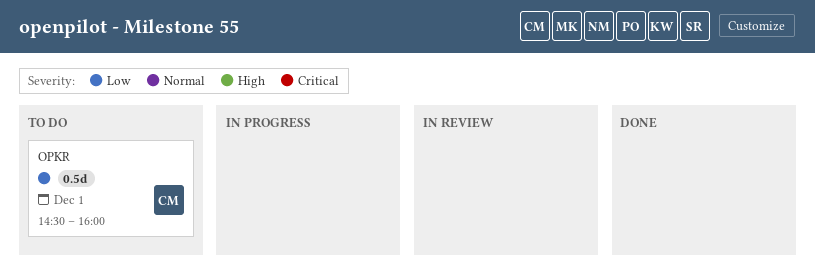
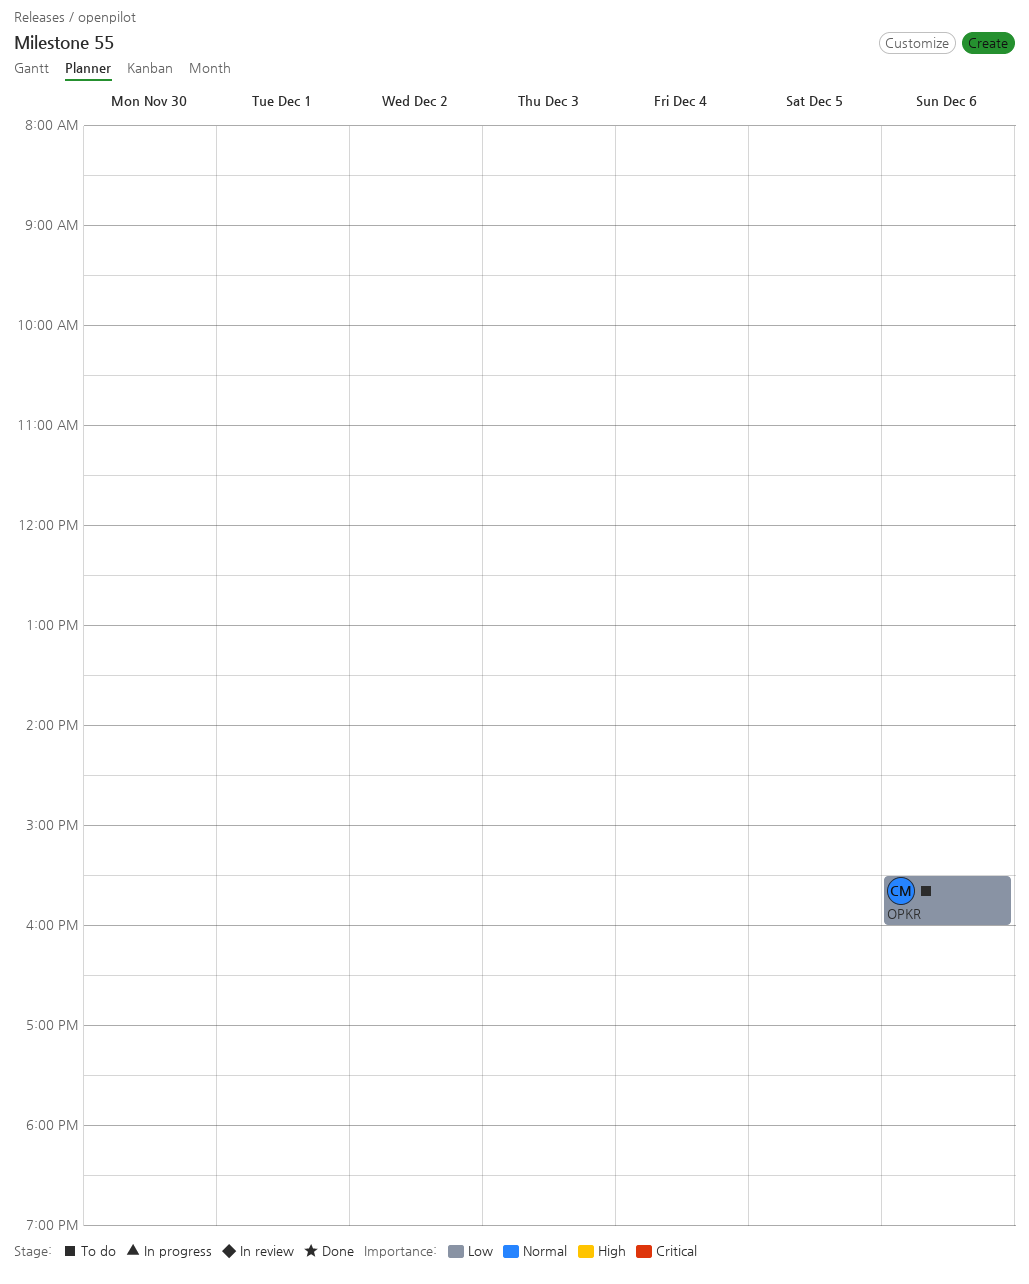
OPKR, day: Dec 1 -> Dec 6
OPKR, begins: 14:30 -> 15:30

